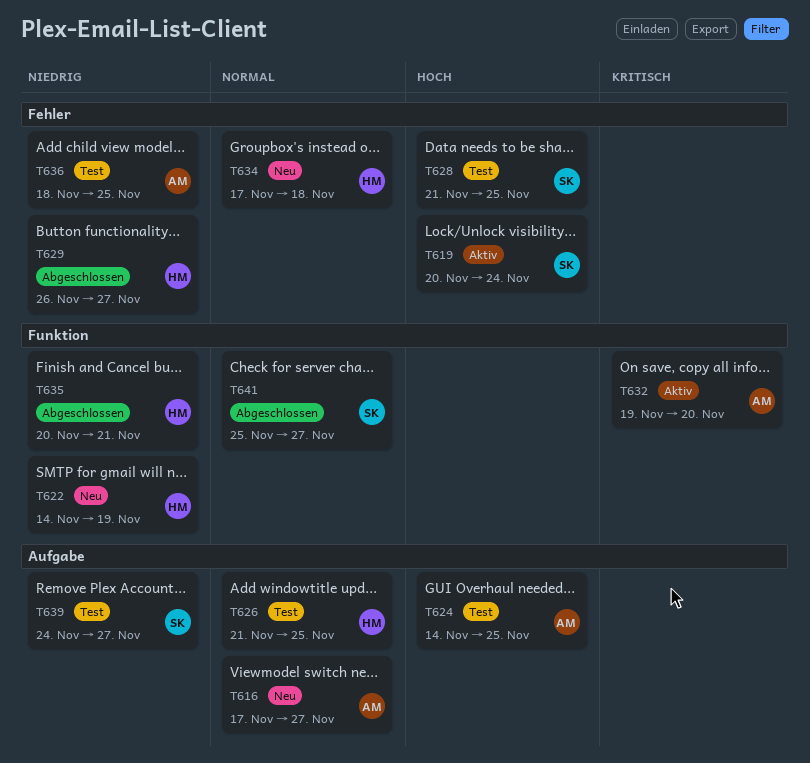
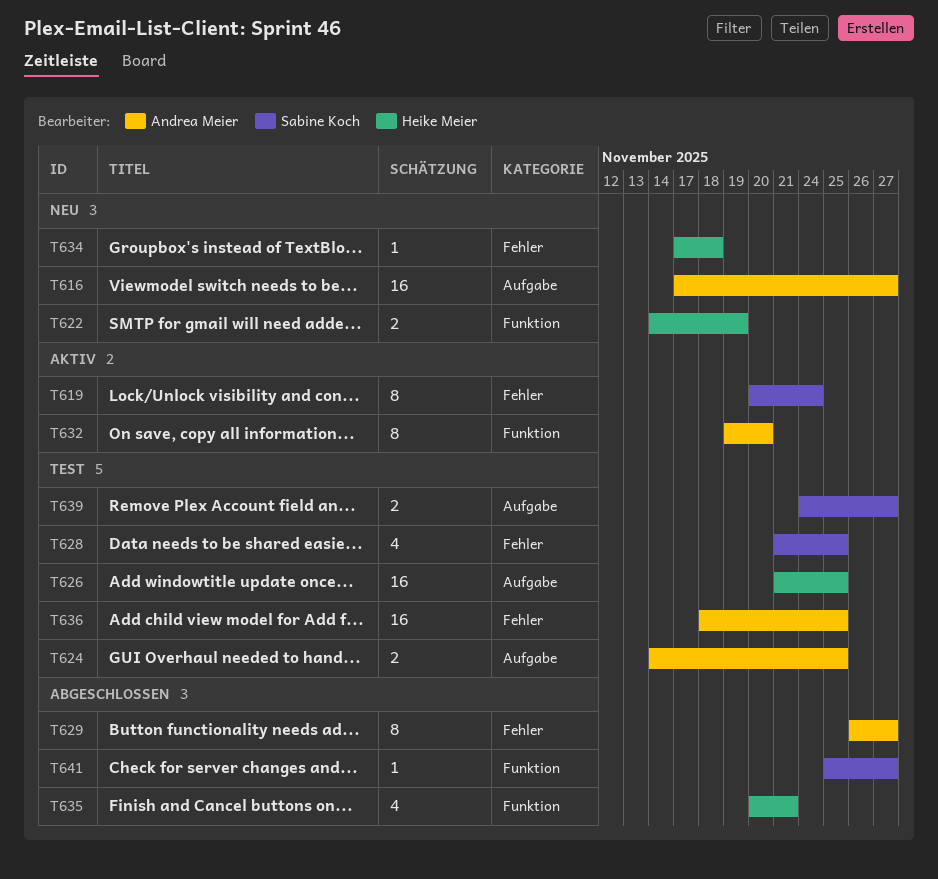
T629, owner: Heike Meier -> Andrea Meier

